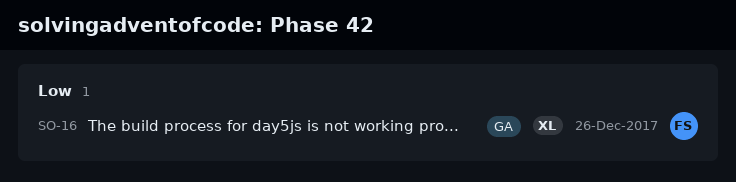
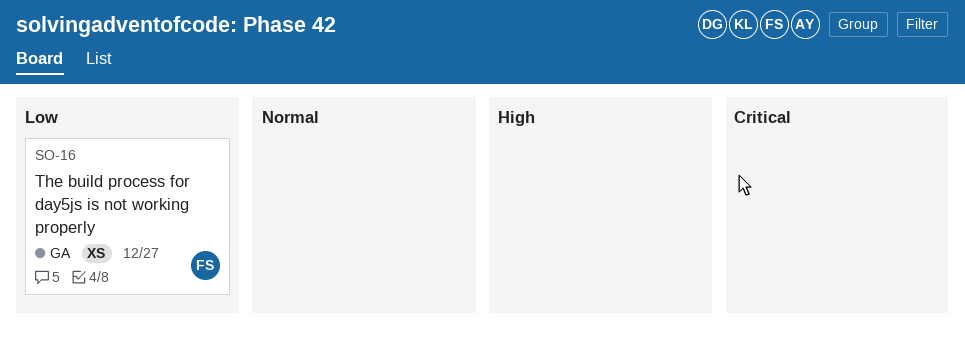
SO-16, estimate: XL -> XS
SO-16, due: Dec 26 -> Dec 27

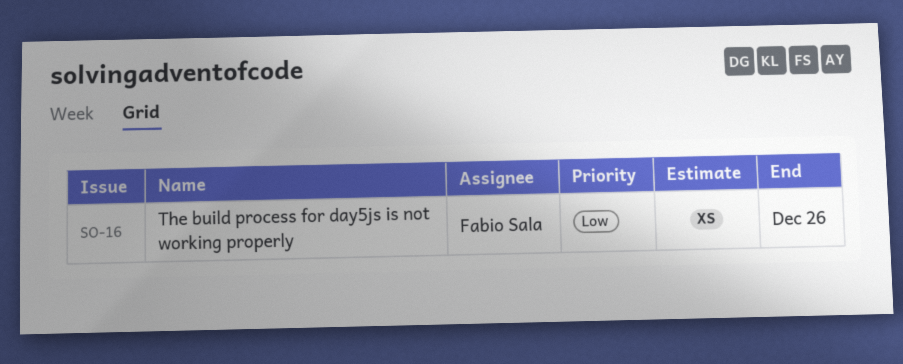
SO-16, due: Dec 27 -> Dec 26

